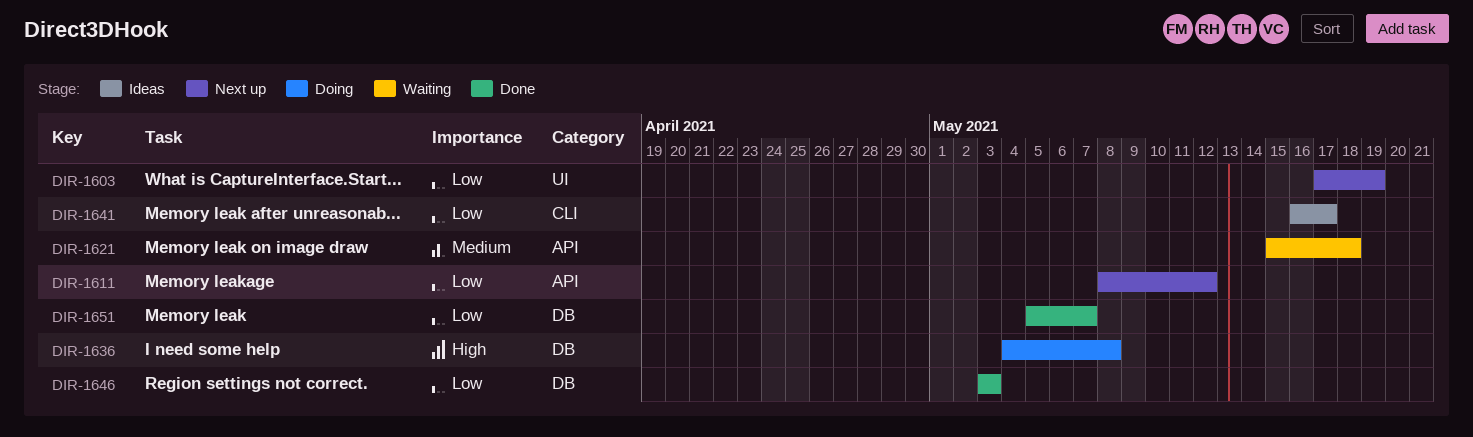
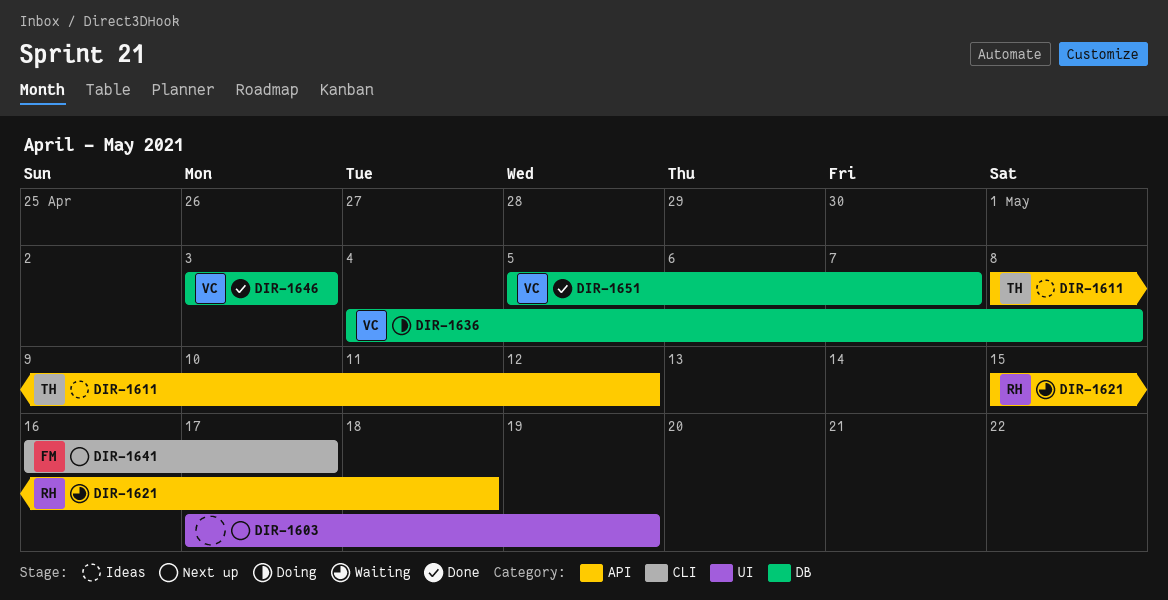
DIR-1611, status: Next up -> Ideas
DIR-1641, status: Ideas -> Next up

